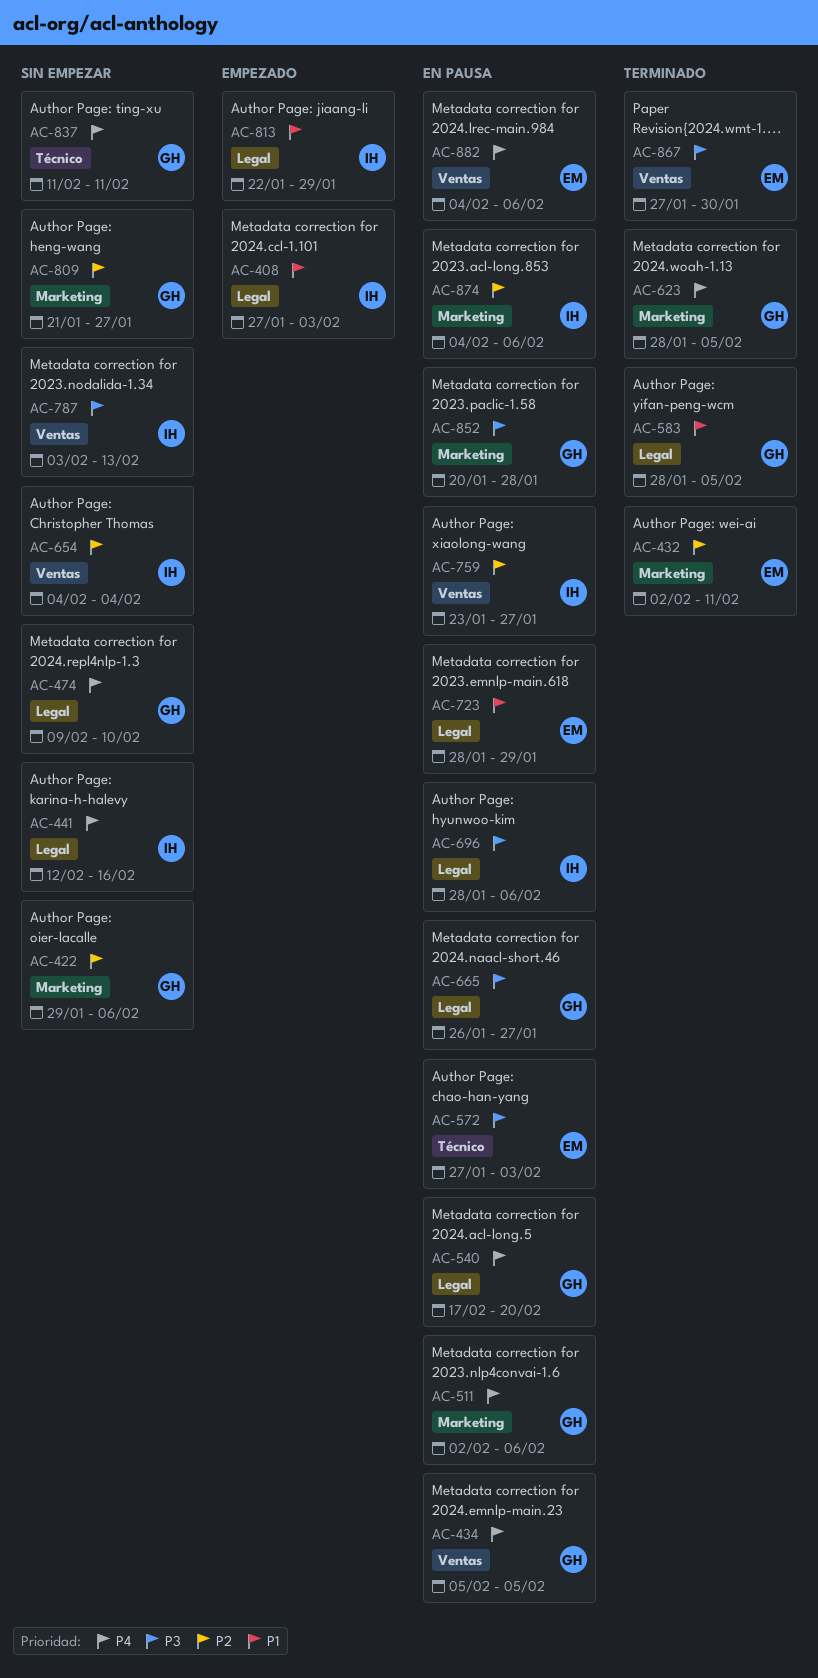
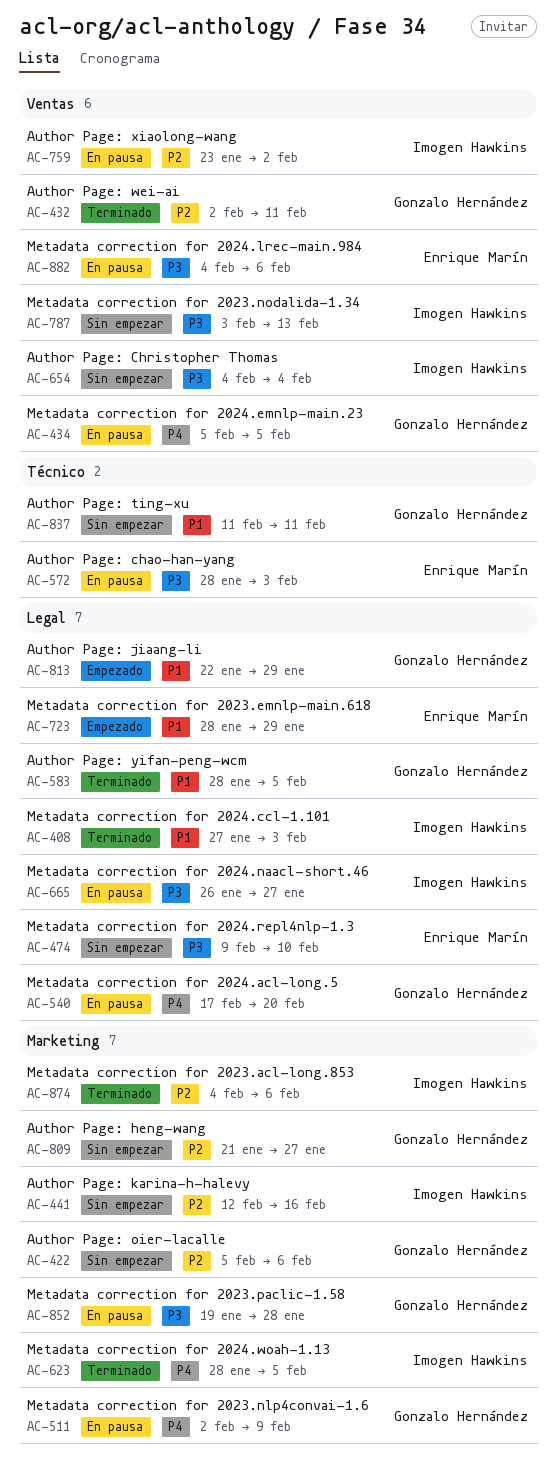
AC-408, status: Empezado -> Terminado
AC-422, start: Jan 29 -> Feb 5
AC-432, owner: Enrique Marín -> Gonzalo Hernández
AC-432, label: Marketing -> Ventas
AC-441, priority: P4 -> P2
AC-441, label: Legal -> Marketing
AC-474, owner: Gonzalo Hernández -> Enrique Marín
AC-474, priority: P4 -> P3
AC-511, due: Feb 6 -> Feb 9
AC-572, start: Jan 27 -> Jan 28
AC-623, owner: Gonzalo Hernández -> Imogen Hawkins
AC-654, priority: P2 -> P3
AC-665, owner: Gonzalo Hernández -> Imogen Hawkins
AC-696: present -> none
AC-723, status: En pausa -> Empezado
AC-759, due: Jan 27 -> Feb 2
AC-813, owner: Imogen Hawkins -> Gonzalo Hernández
AC-837, priority: P4 -> P1
AC-852, start: Jan 20 -> Jan 19
AC-867: present -> none
AC-874, status: En pausa -> Terminado
AC-882, priority: P4 -> P3

